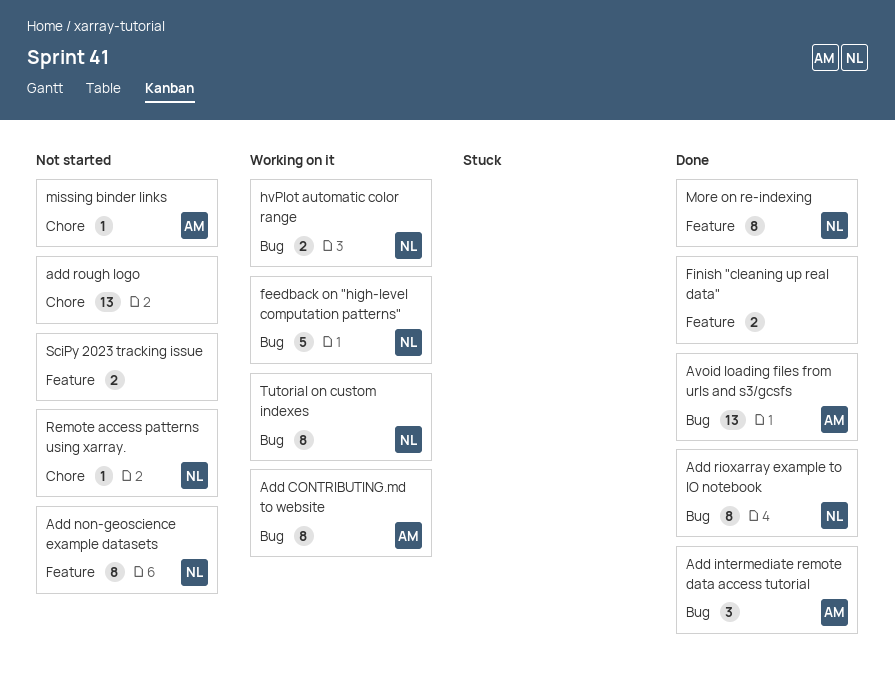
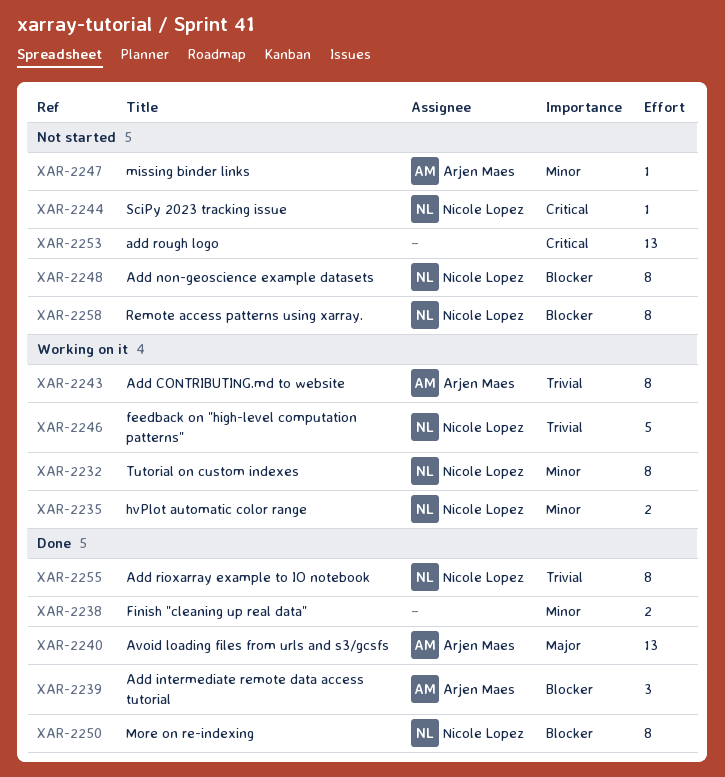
Remote access patterns using xarray., estimate: 1 -> 8
SciPy 2023 tracking issue, owner: none -> Nicole Lopez
SciPy 2023 tracking issue, estimate: 2 -> 1

